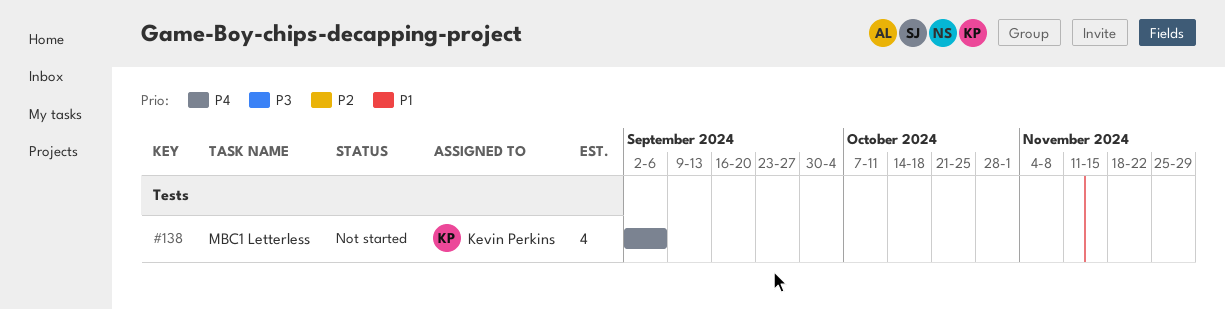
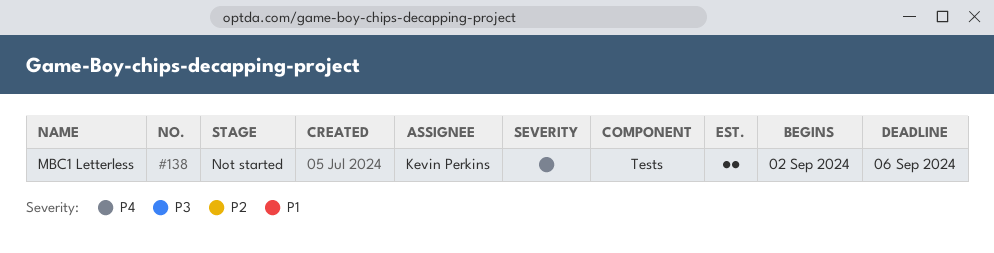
#138, estimate: 4 -> 2

